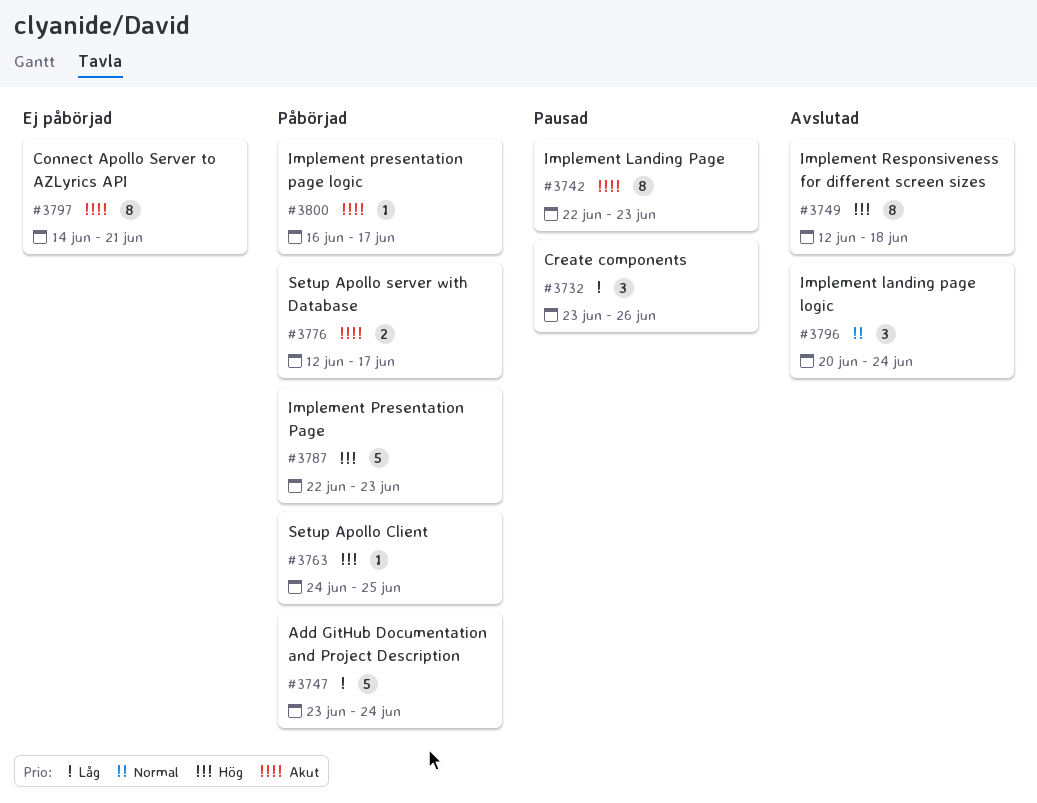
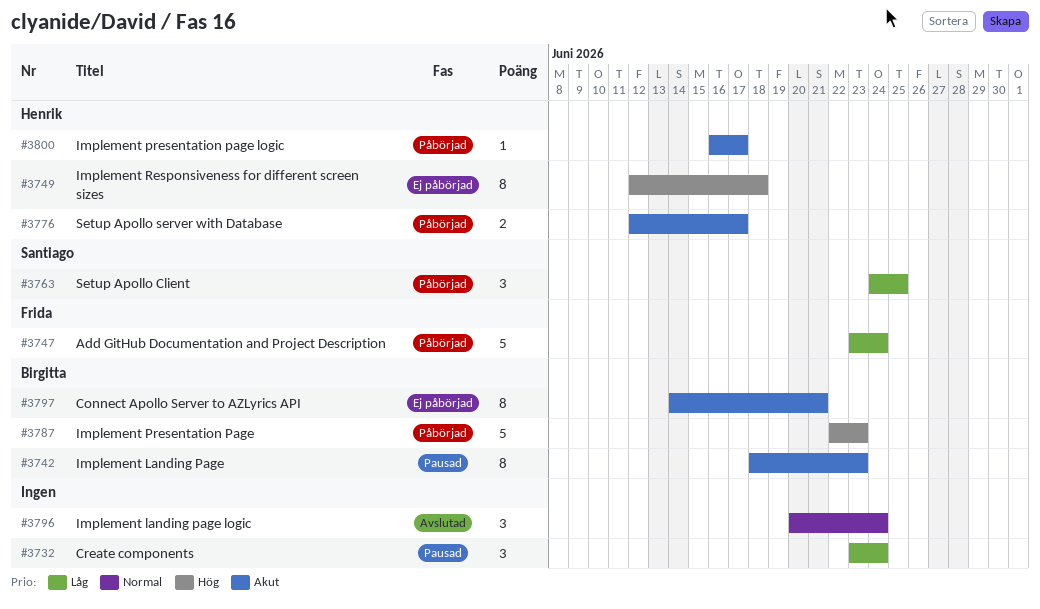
#3732, due: Jun 26 -> Jun 24
#3742, start: Jun 22 -> Jun 18
#3749, status: Avslutad -> Ej påbörjad
#3763, priority: Hög -> Låg
#3763, estimate: 1 -> 3

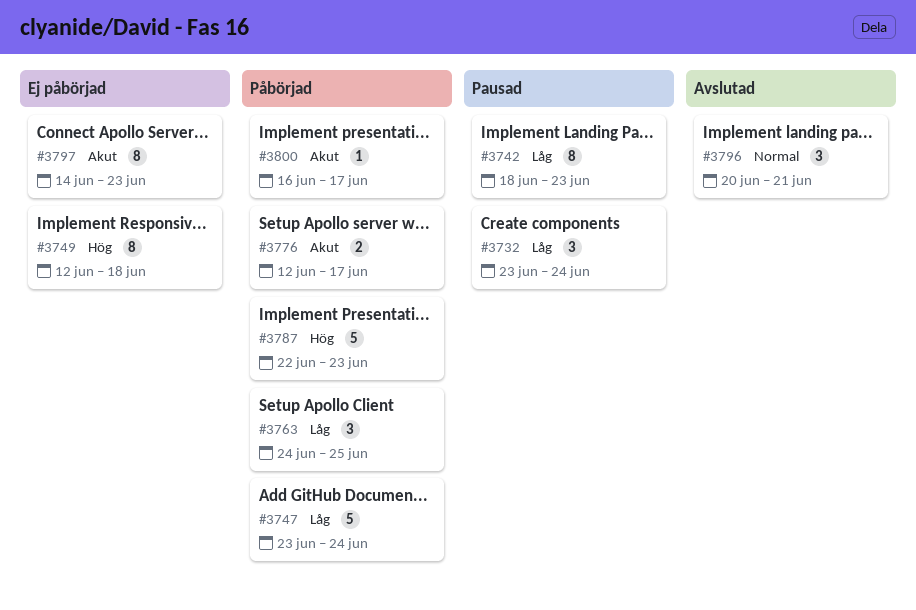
#3742, priority: Akut -> Låg
#3796, due: Jun 24 -> Jun 21
#3797, due: Jun 21 -> Jun 23

